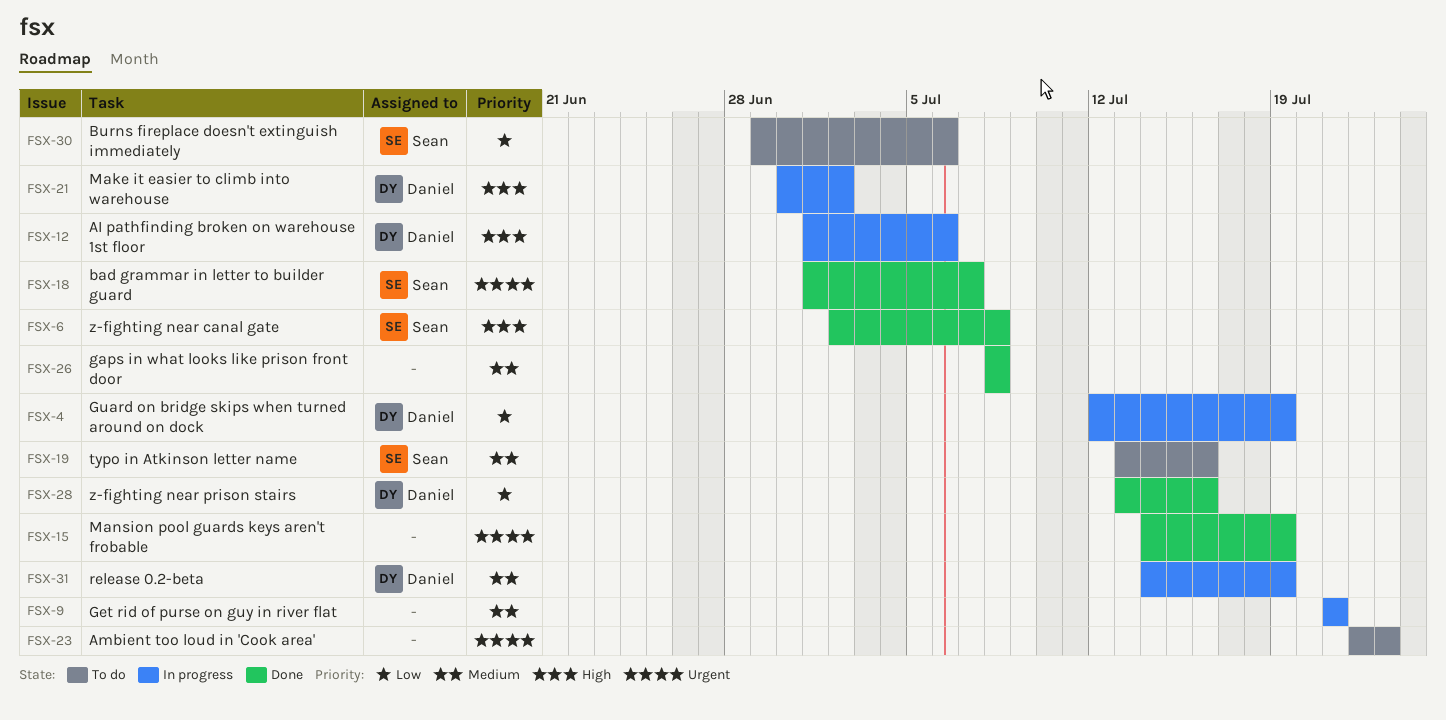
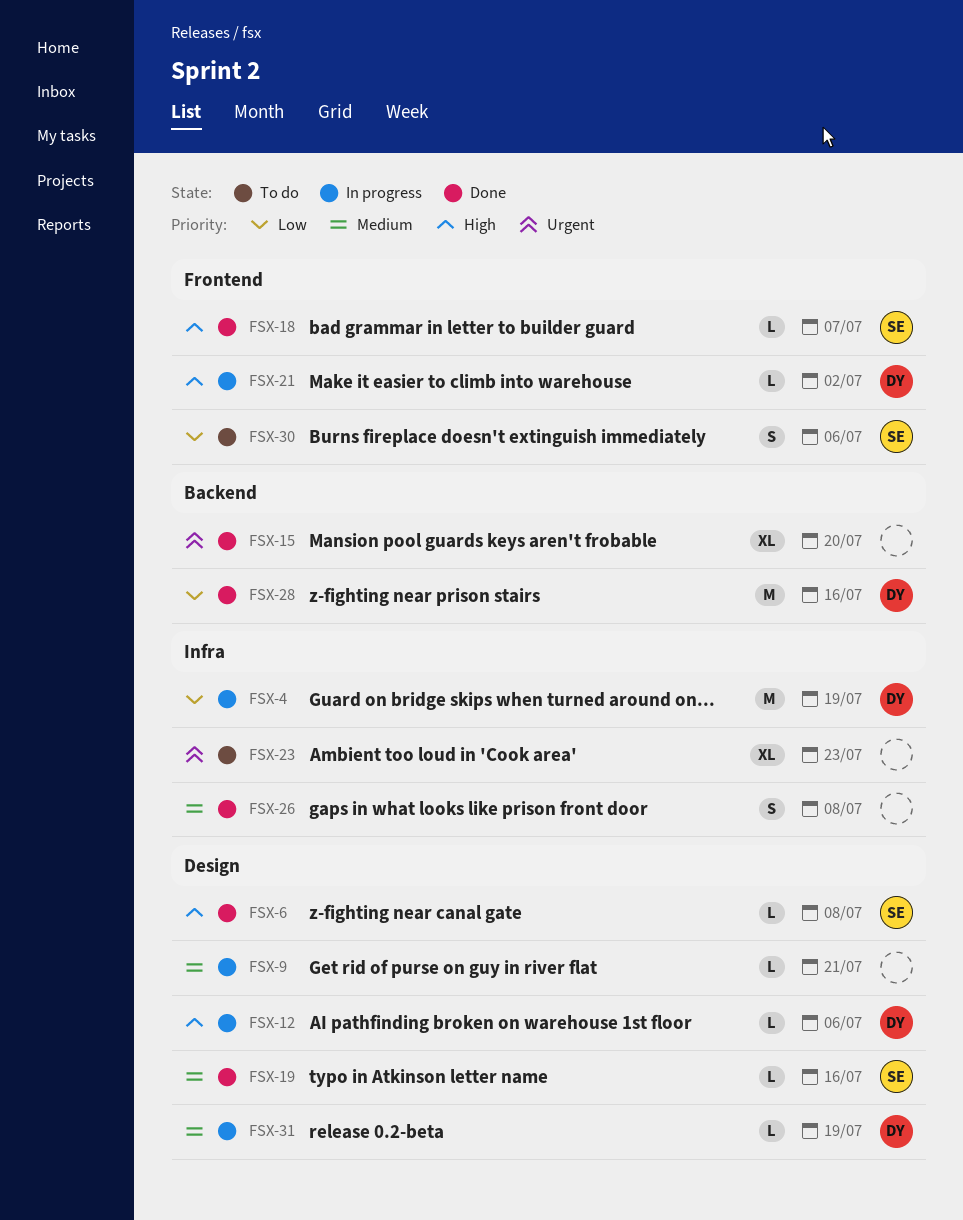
FSX-15, due: Jul 19 -> Jul 20
FSX-18, priority: Urgent -> High
FSX-19, status: To do -> Done

